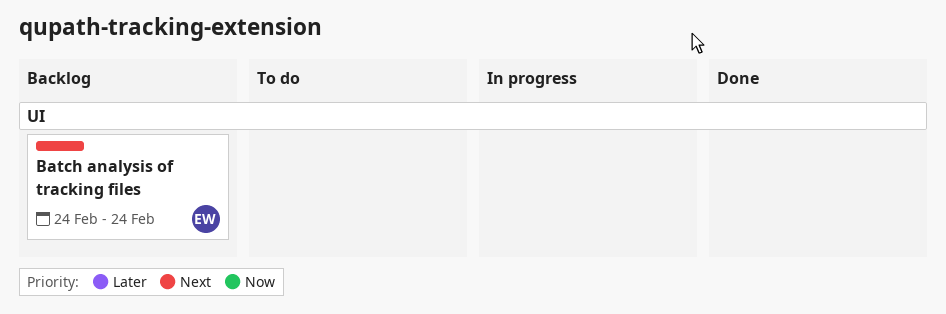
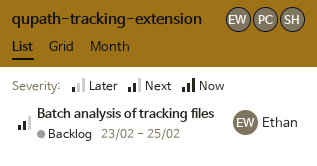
Batch analysis of tracking files, start: Feb 24 -> Feb 23
Batch analysis of tracking files, due: Feb 24 -> Feb 25

